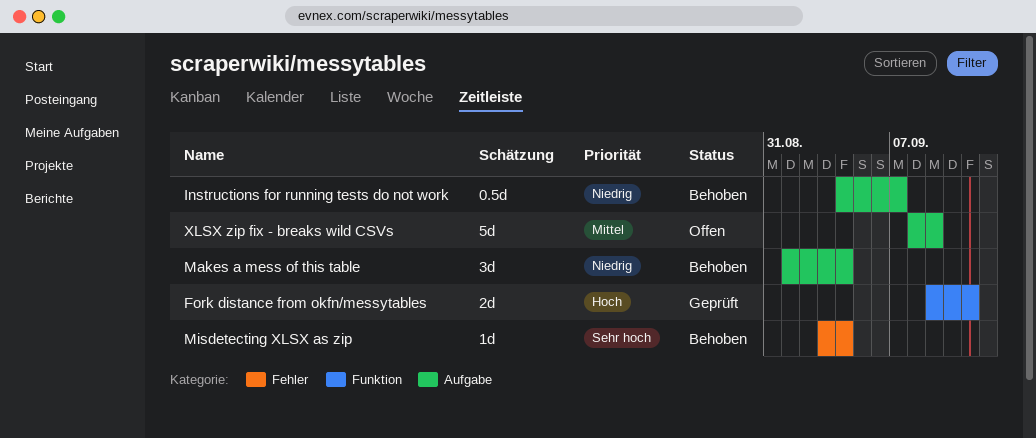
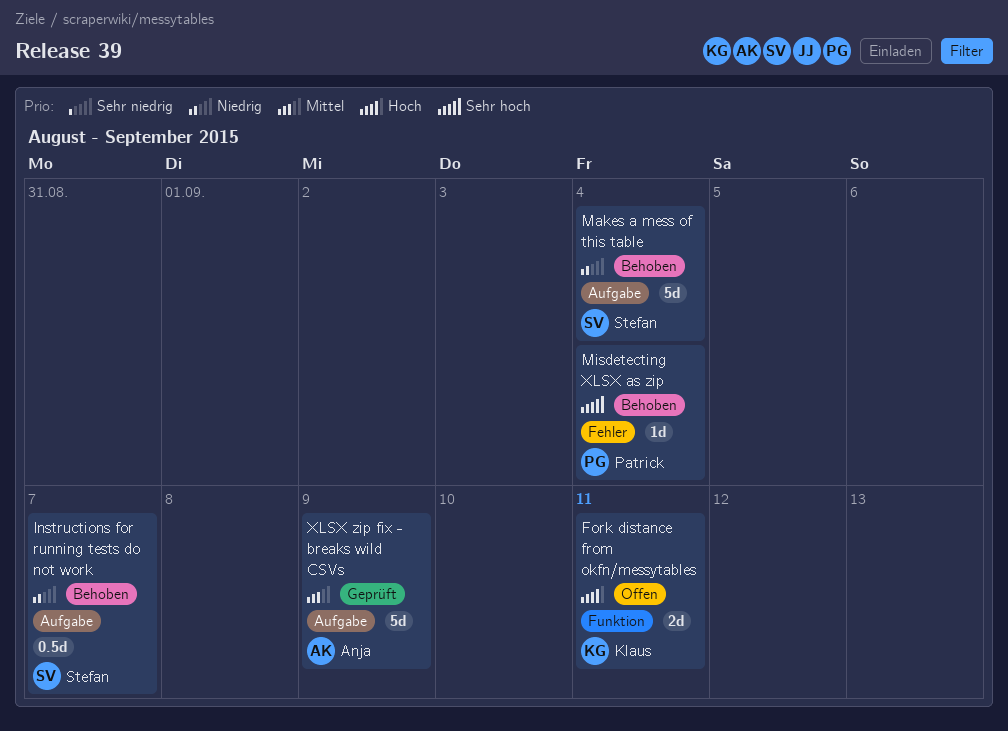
Fork distance from okfn/messytables, status: Geprüft -> Offen
Makes a mess of this table, estimate: 3d -> 5d
XLSX zip fix - breaks wild CSVs, status: Offen -> Geprüft

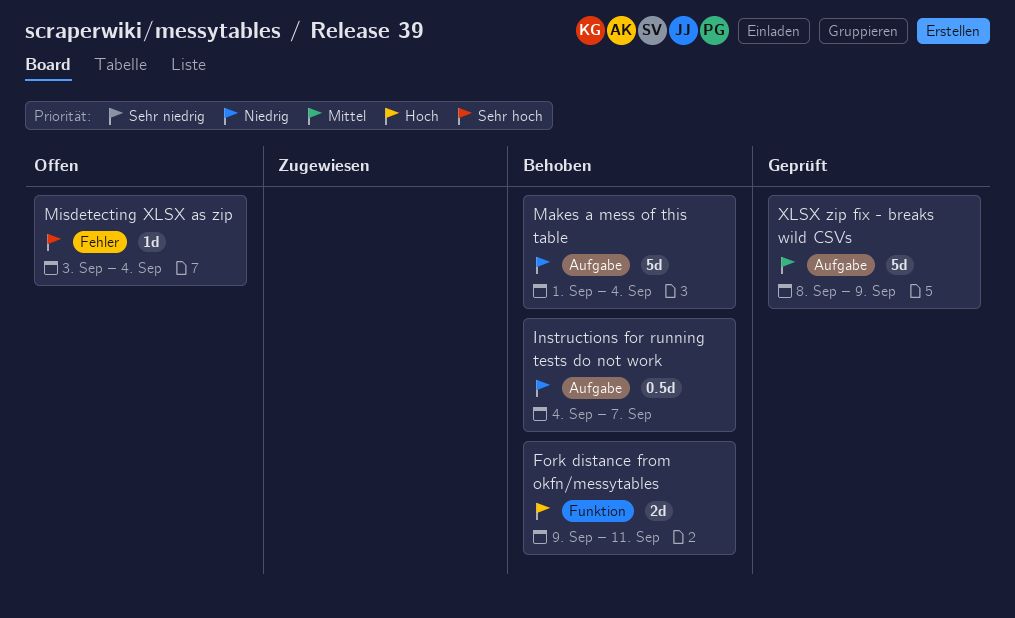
Fork distance from okfn/messytables, status: Offen -> Behoben
Misdetecting XLSX as zip, status: Behoben -> Offen

